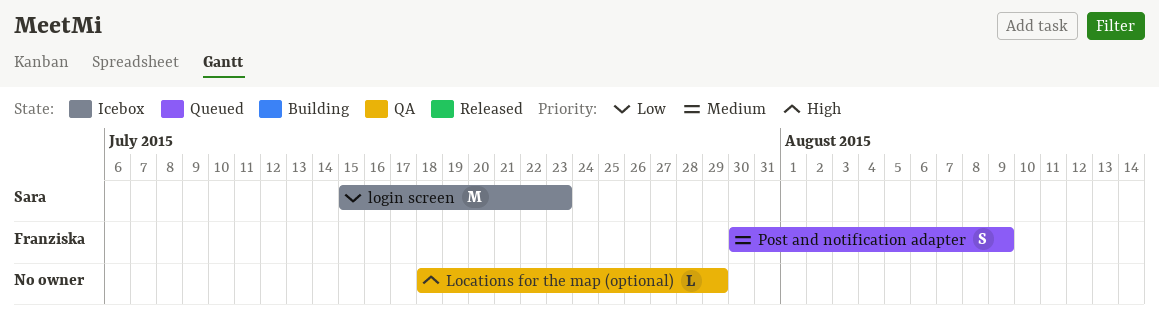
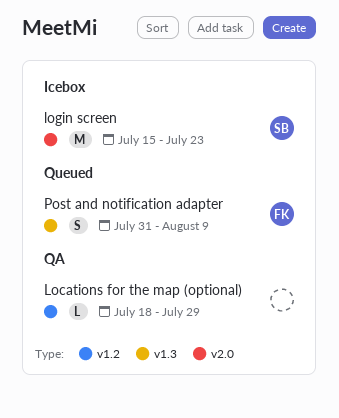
Post and notification adapter, start: Jul 30 -> Jul 31

